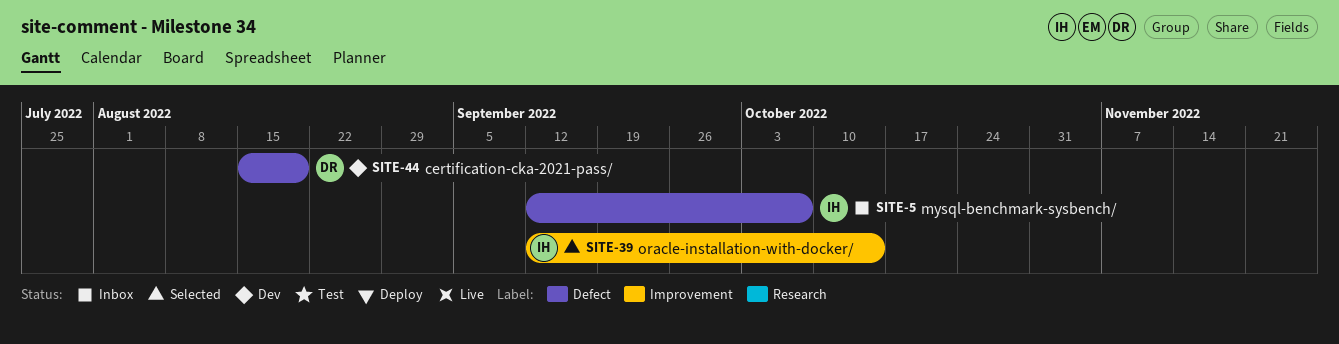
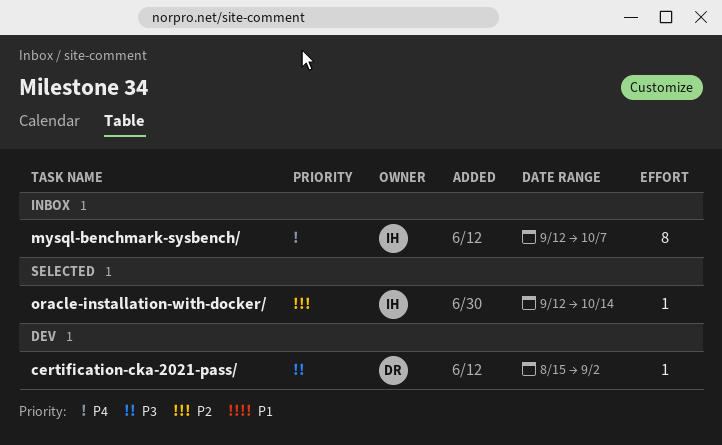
certification-cka-2021-pass/, due: Aug 19 -> Sep 2

